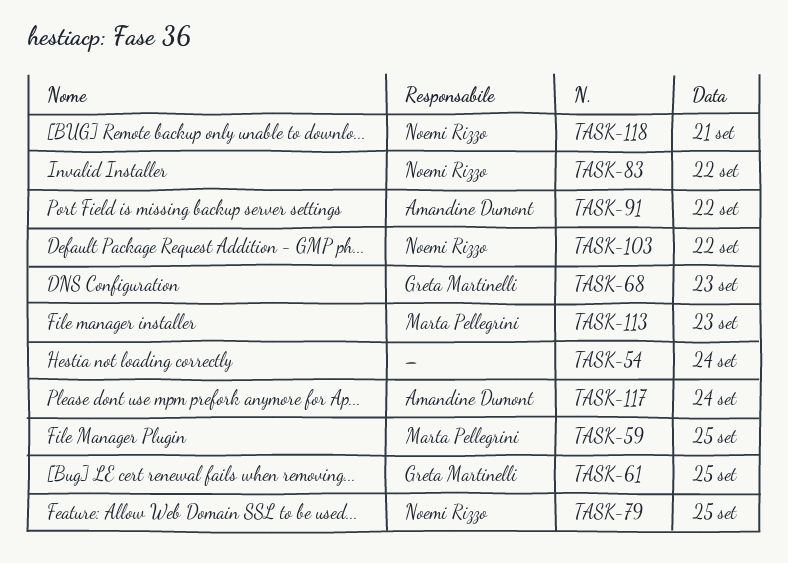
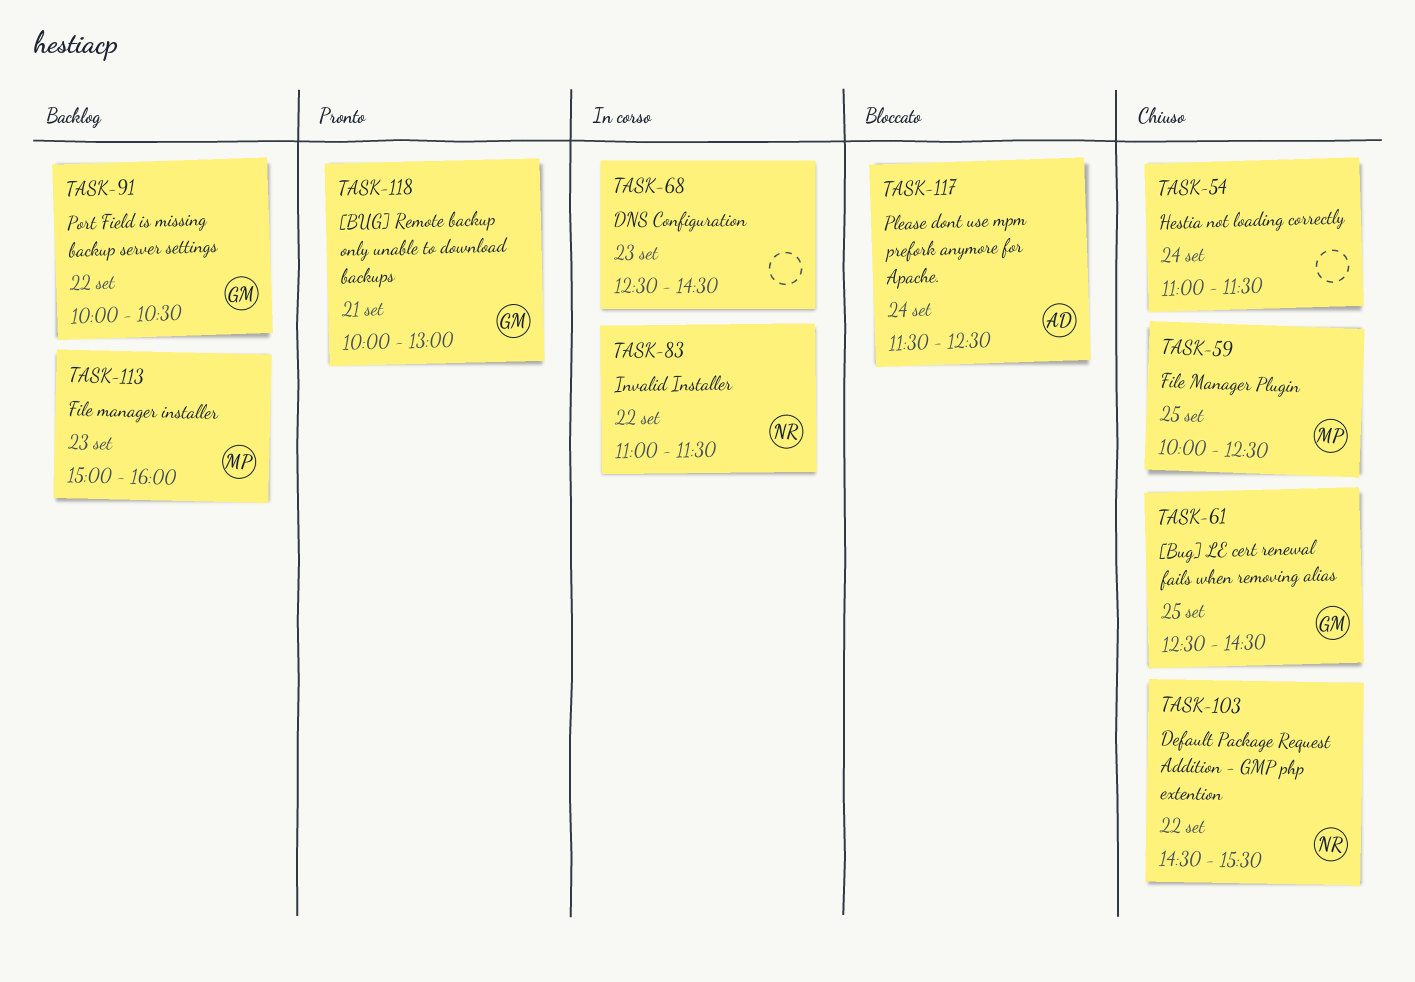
TASK-68, owner: Greta Martinelli -> none
TASK-79: present -> none
TASK-91, owner: Amandine Dumont -> Greta Martinelli
TASK-118, owner: Noemi Rizzo -> Greta Martinelli

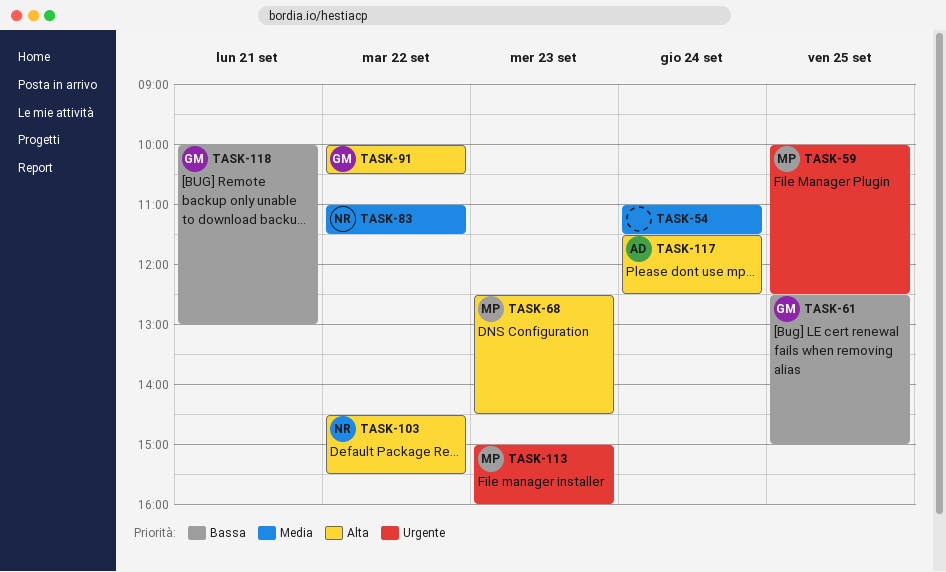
TASK-61, ends: 14:30 -> 15:00
TASK-68, owner: none -> MP

